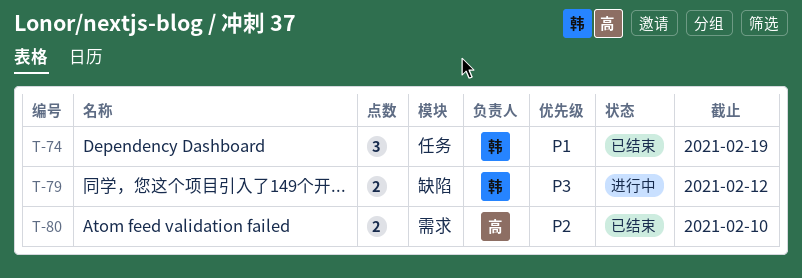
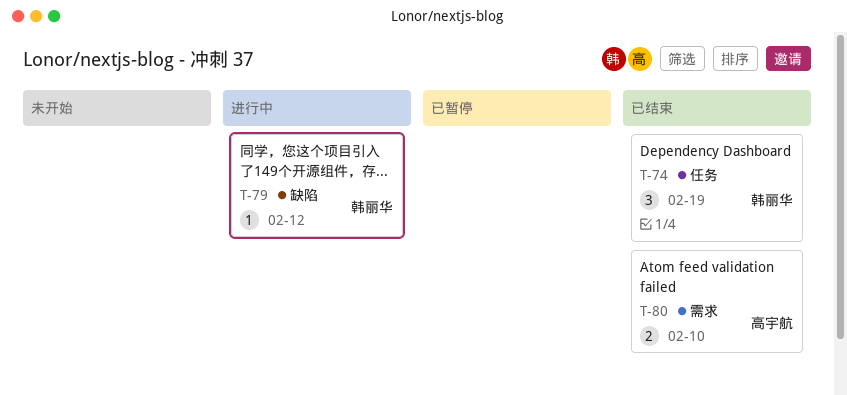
T-79, estimate: 2 -> 1

